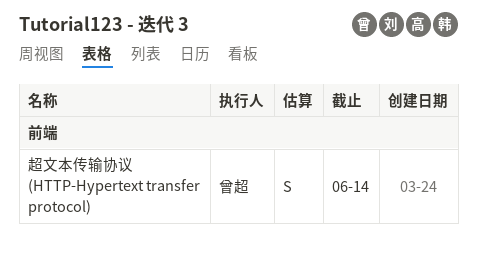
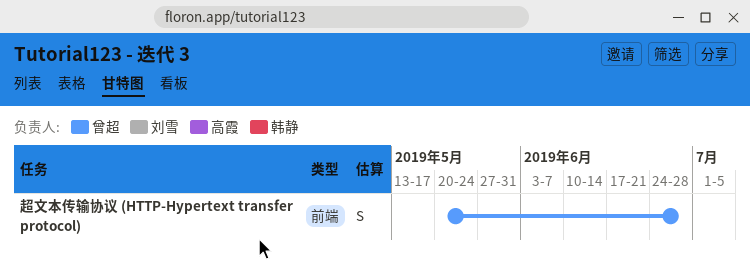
超文本传输协议 (HTTP-Hypertext transfer protocol), due: Jun 14 -> Jun 28

